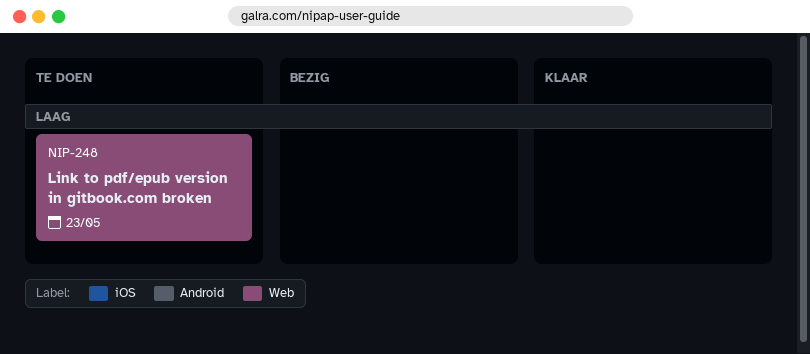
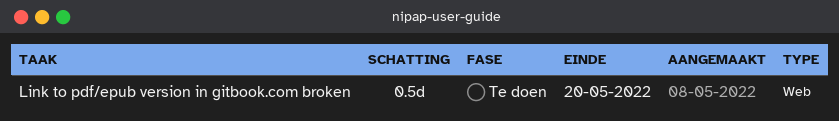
Link to pdf/epub version in gitbook.com broken, due: May 23 -> May 20

